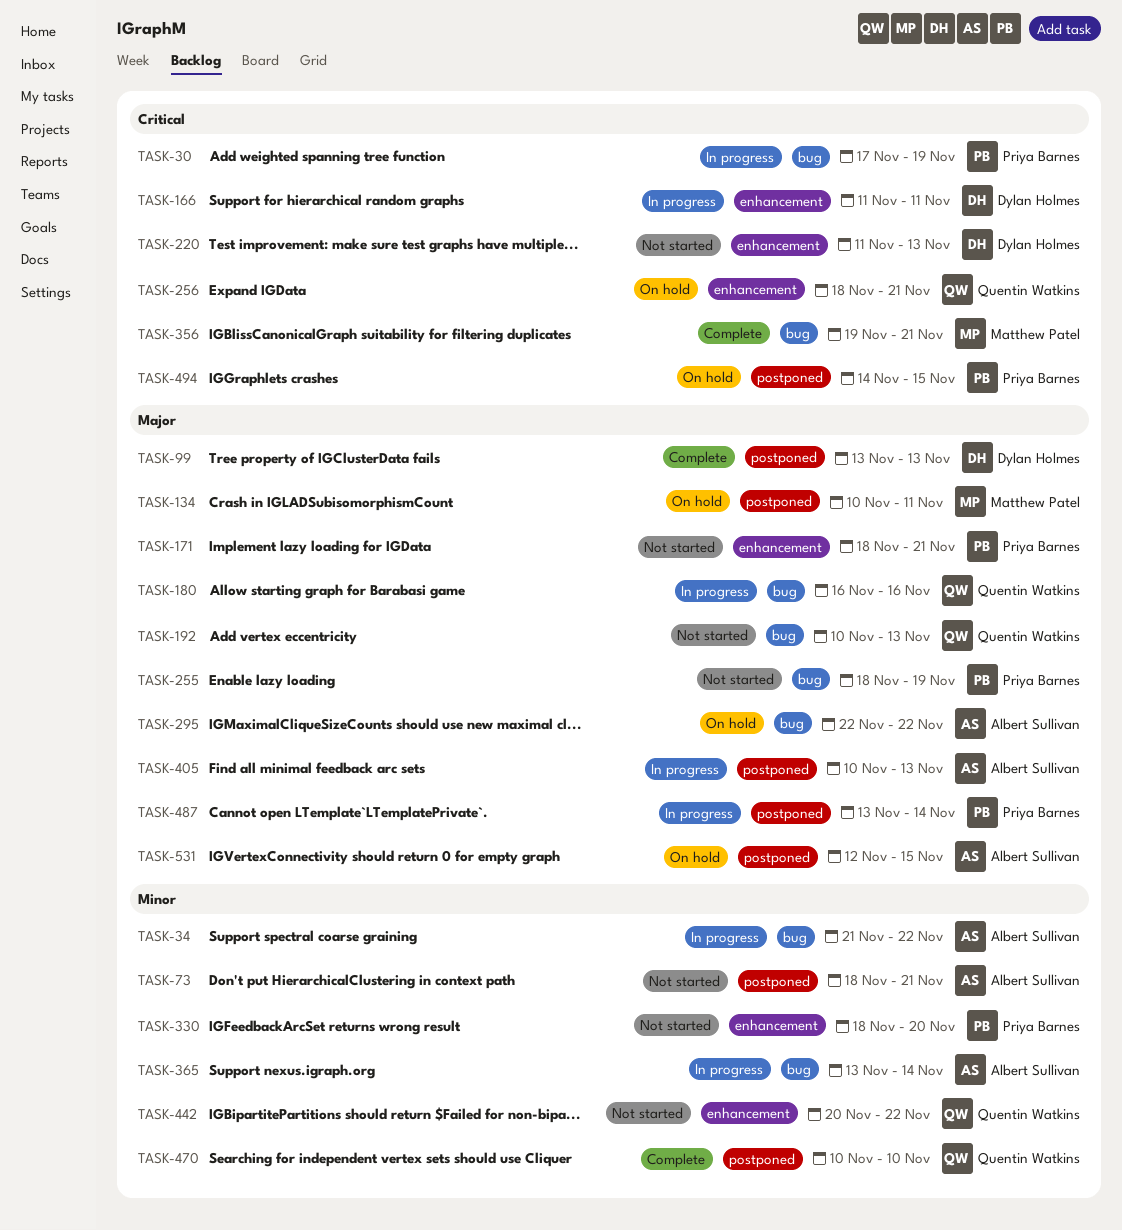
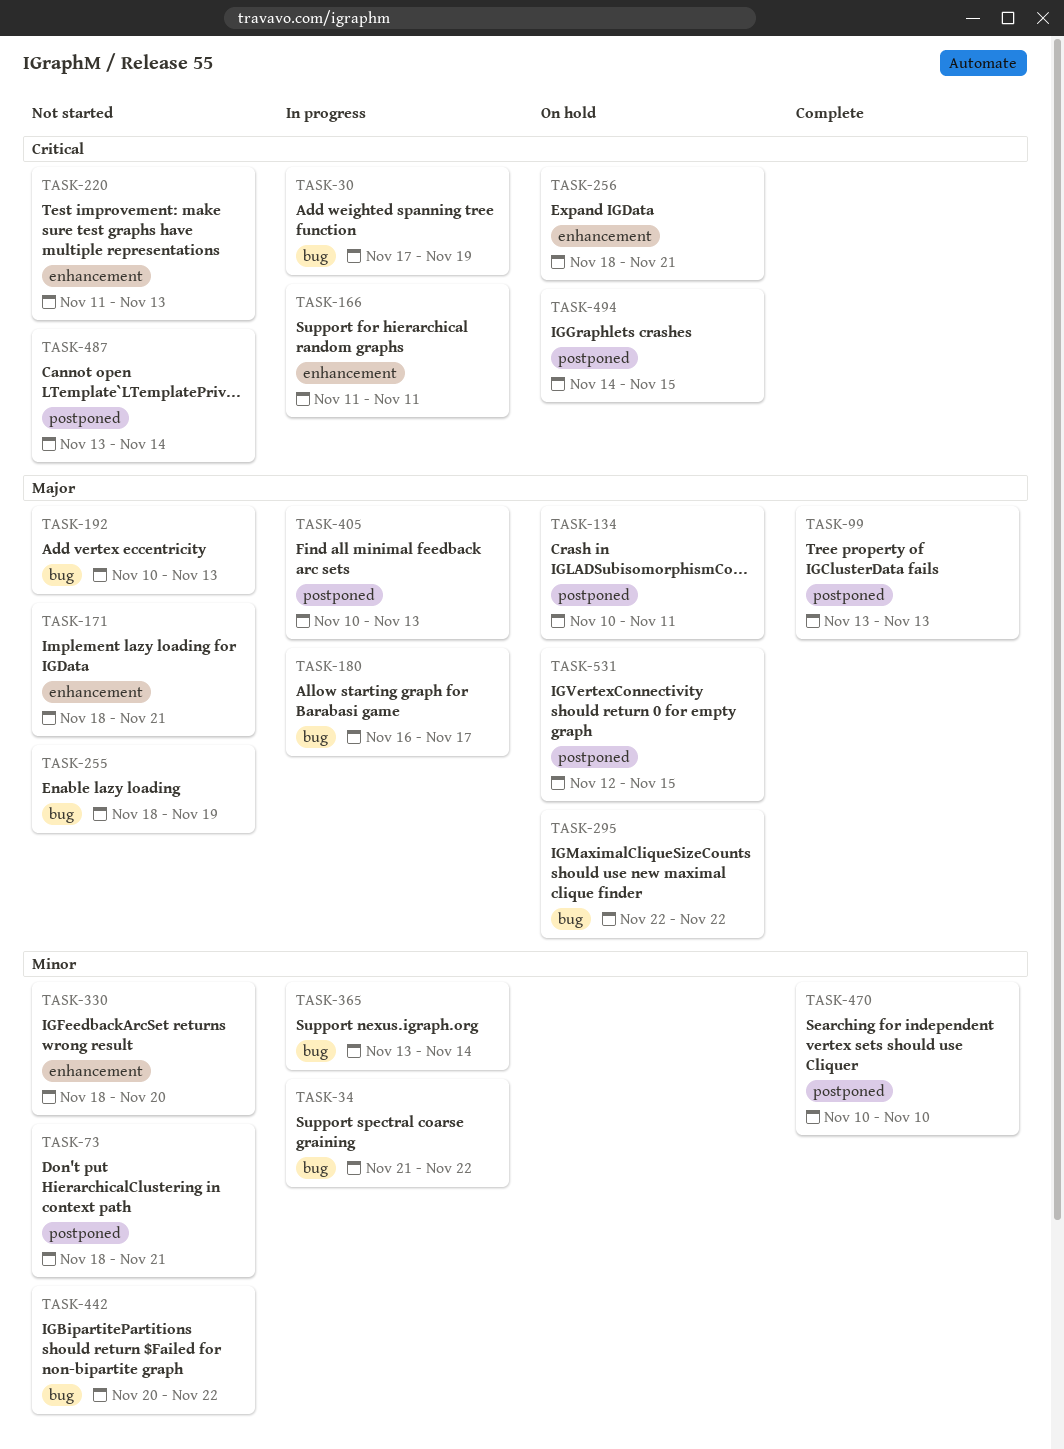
TASK-180, due: Nov 16 -> Nov 17
TASK-356: present -> none
TASK-442, label: enhancement -> bug
TASK-487, status: In progress -> Not started
TASK-487, priority: Major -> Critical

